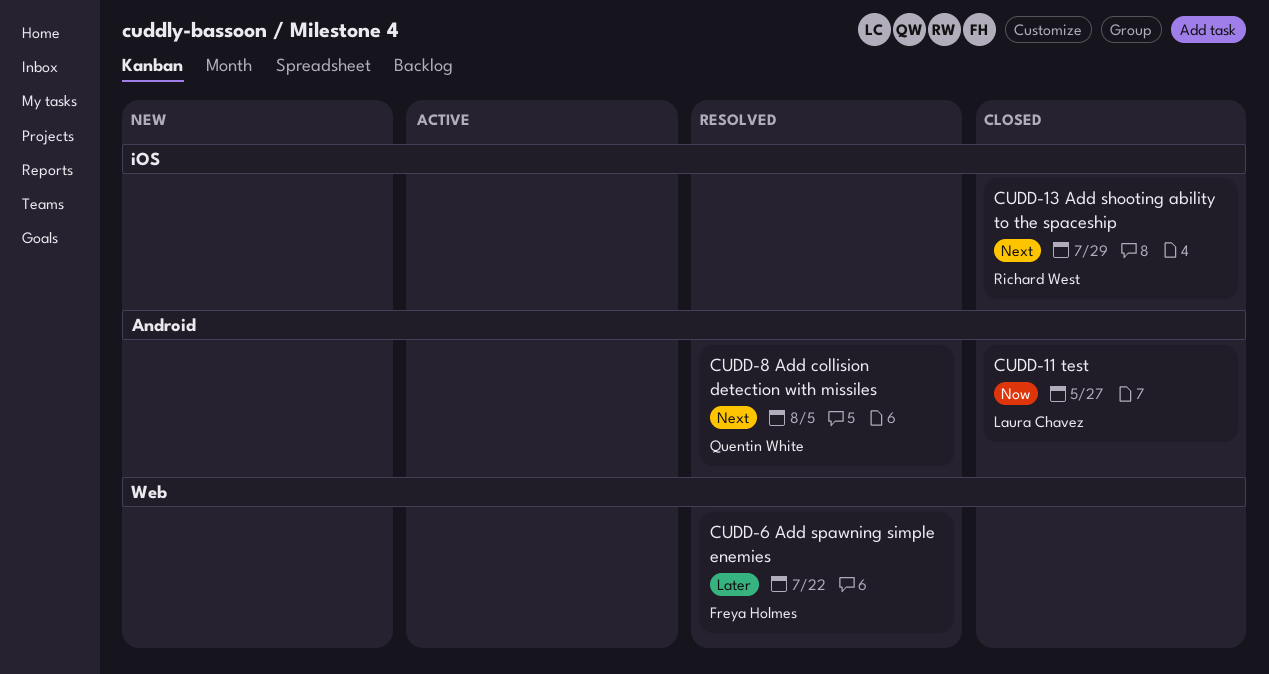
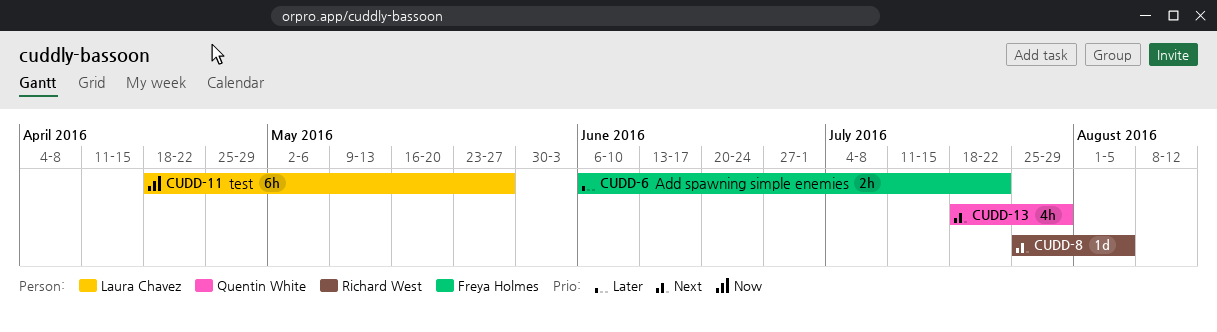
CUDD-8, owner: Quentin White -> Richard West
CUDD-13, owner: Richard West -> Quentin White

